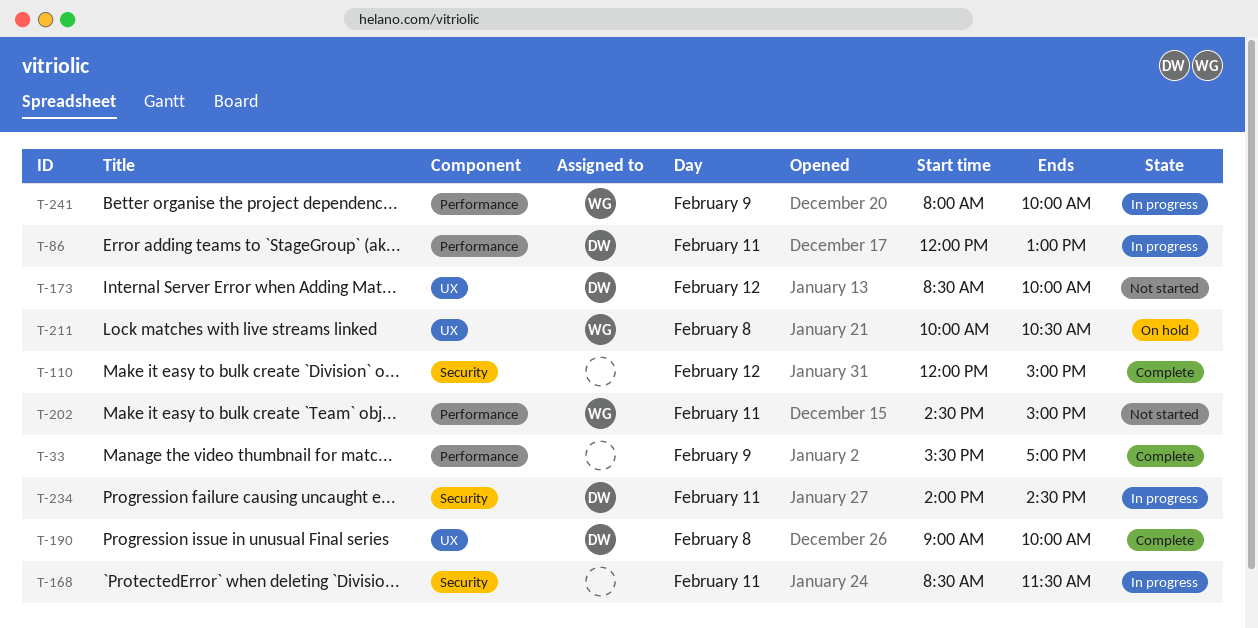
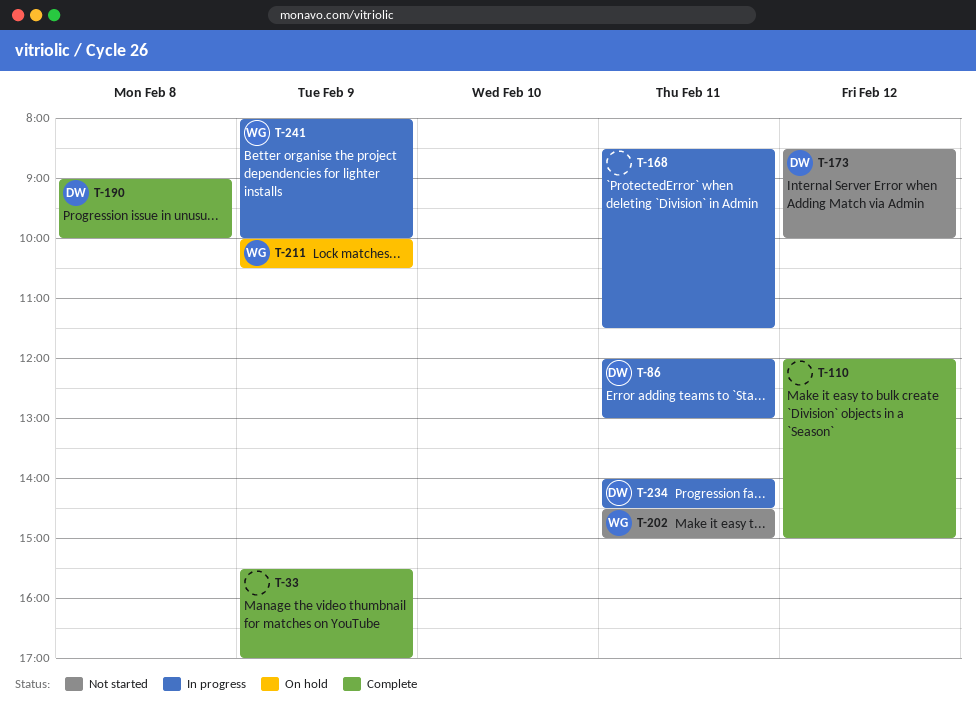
T-211, day: Feb 8 -> Feb 9

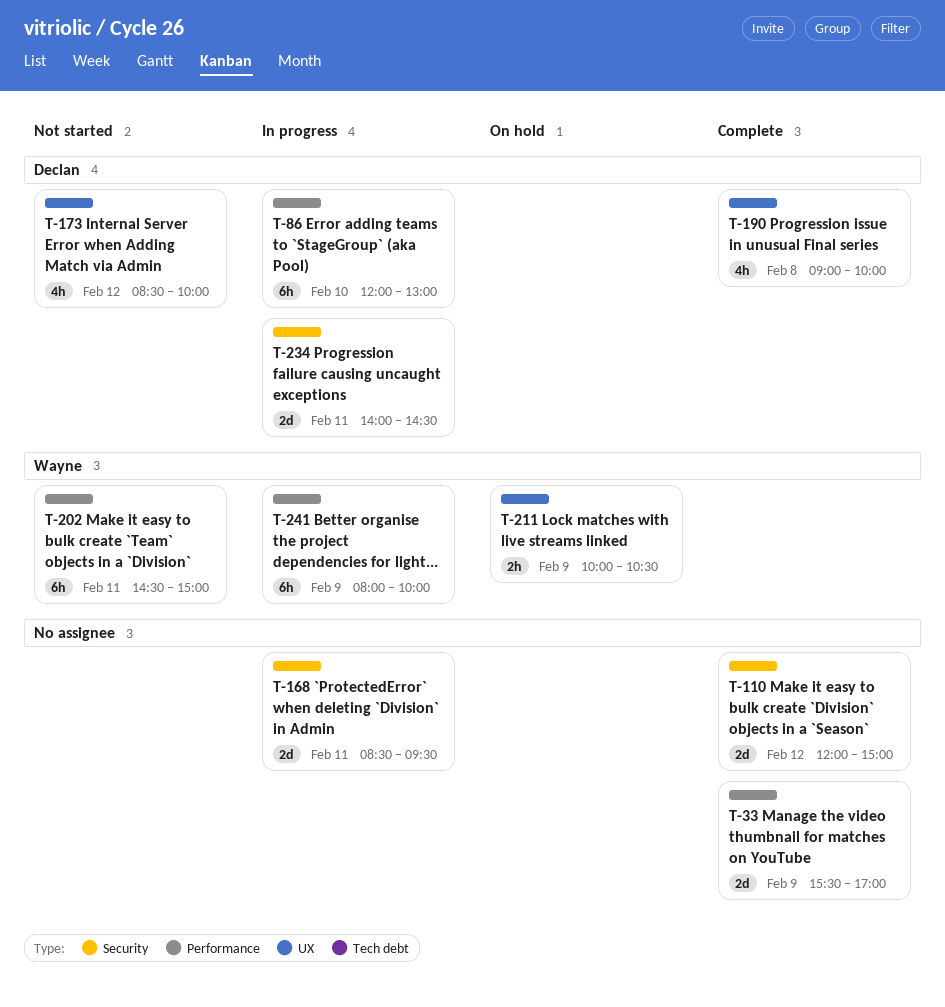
T-86, day: Feb 11 -> Feb 10
T-168, ends: 11:30 -> 09:30

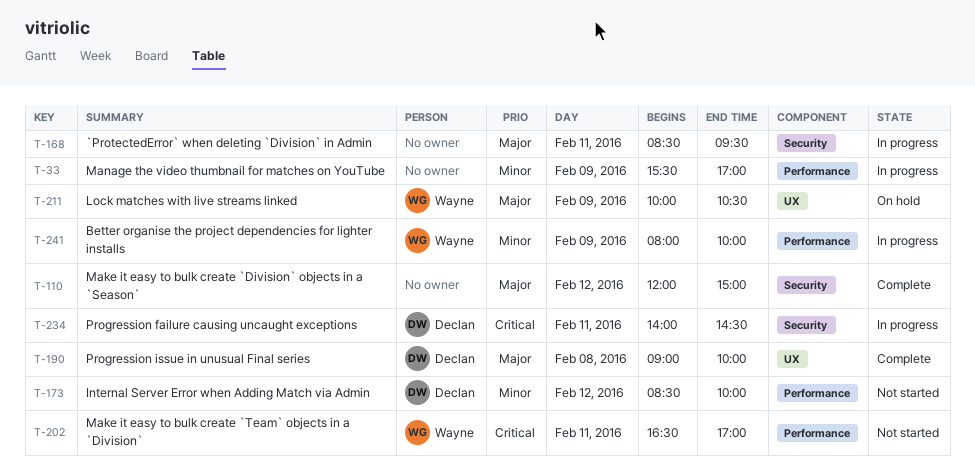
T-33, status: Complete -> In progress
T-86: present -> none
T-173, label: UX -> Performance
T-202, begins: 14:30 -> 16:30
T-202, ends: 15:00 -> 17:00

